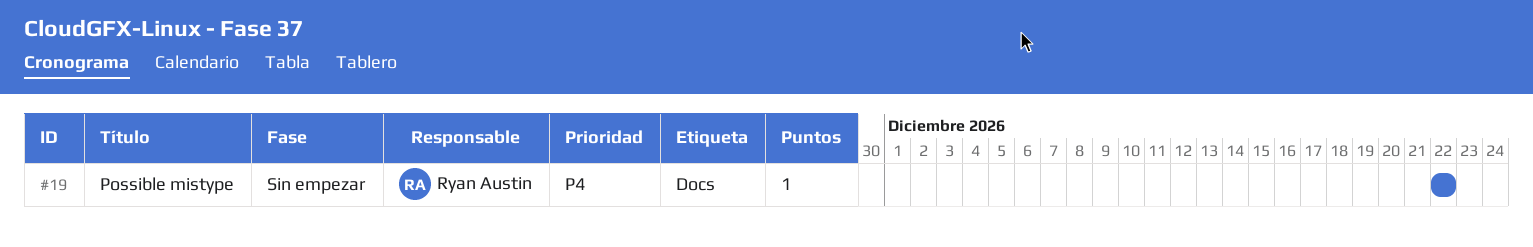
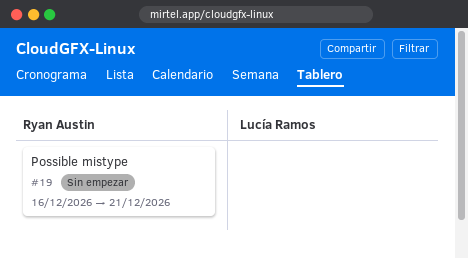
#19, start: Dec 22 -> Dec 16
#19, due: Dec 22 -> Dec 21

